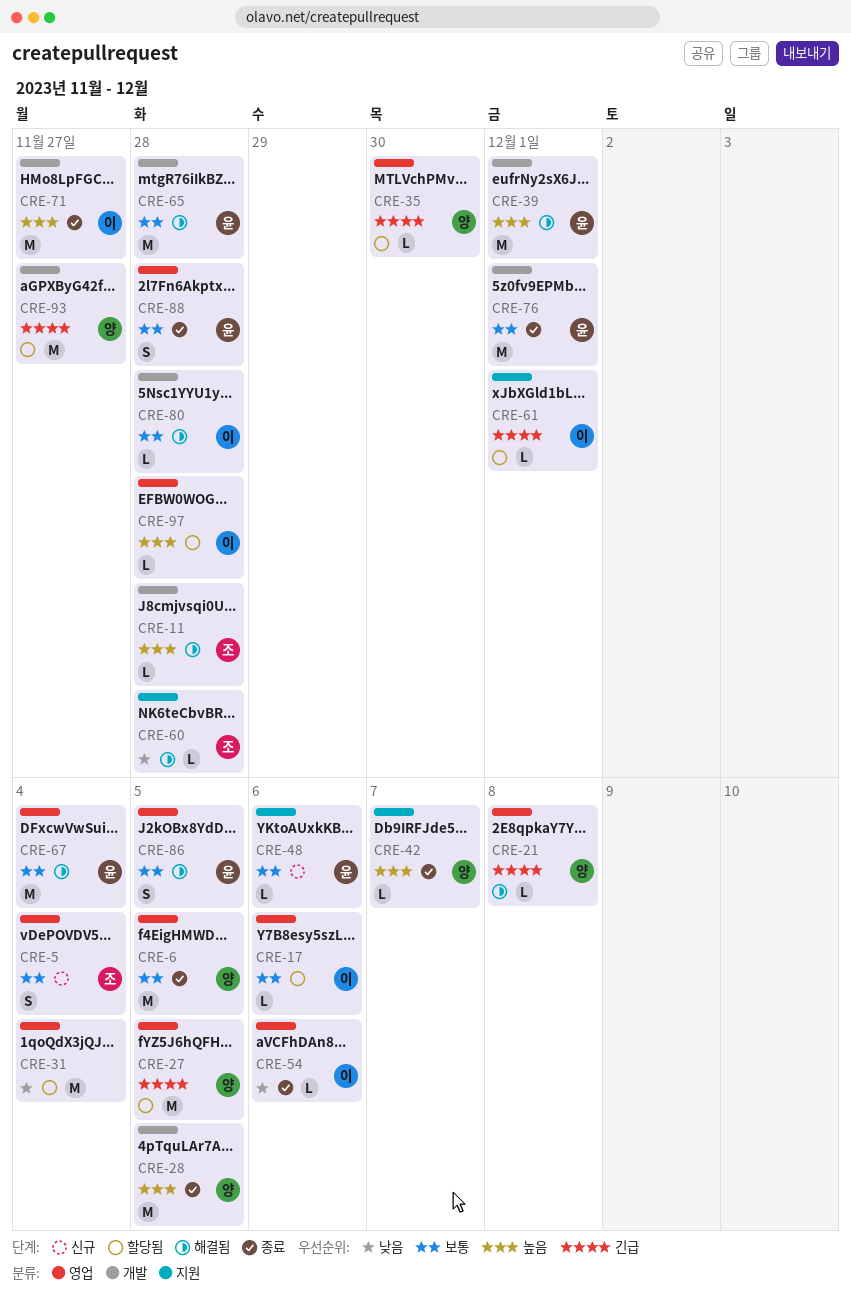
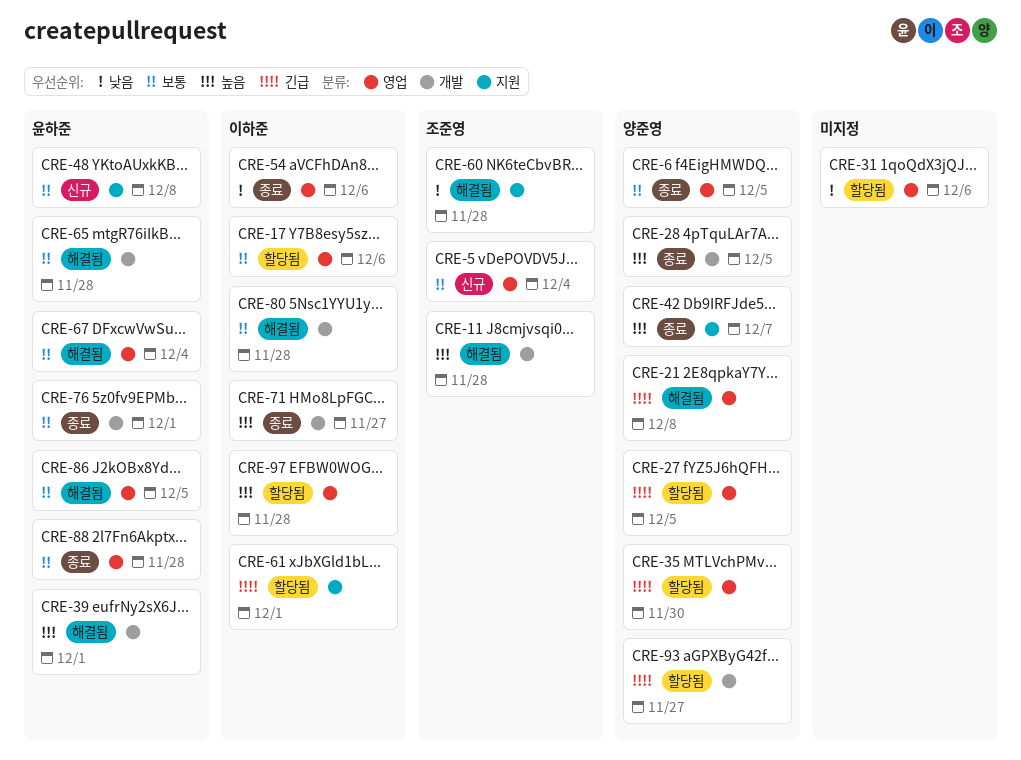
CRE-31, due: Dec 4 -> Dec 6
CRE-48, due: Dec 6 -> Dec 8

